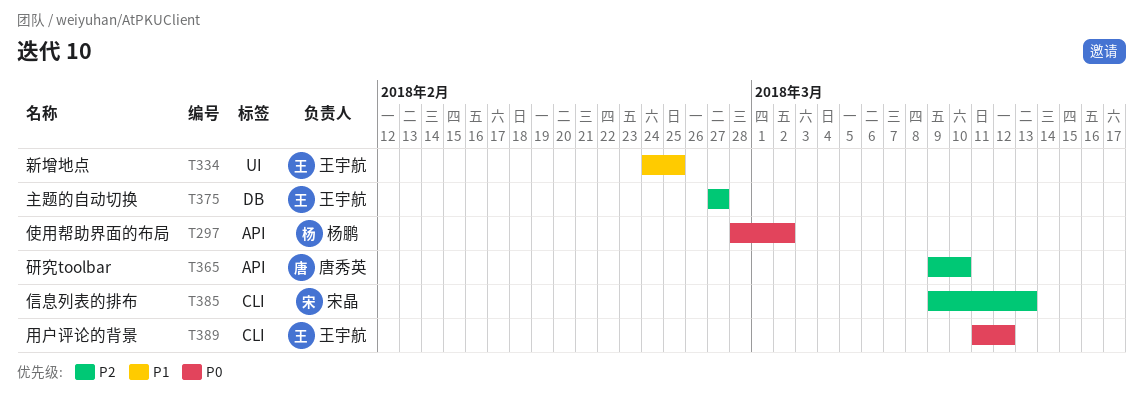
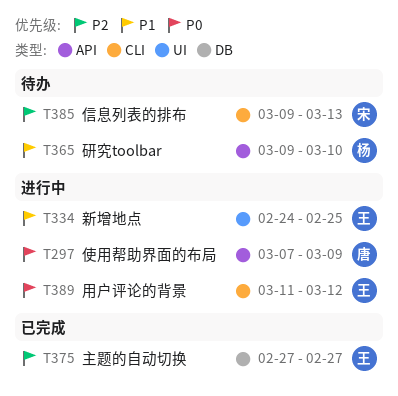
T297, owner: 杨鹏 -> 唐秀英
T297, start: Feb 28 -> Mar 7
T297, due: Mar 2 -> Mar 9
T365, owner: 唐秀英 -> 杨鹏
T365, priority: P2 -> P1

